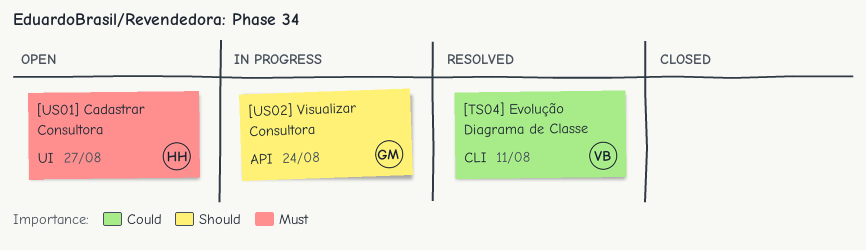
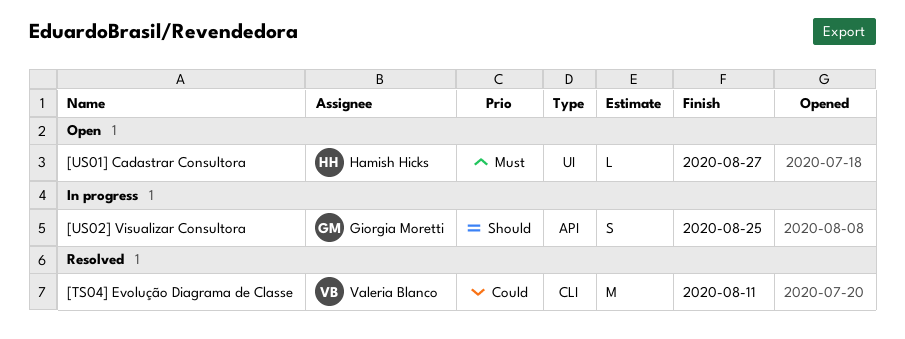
[US02] Visualizar Consultora, due: Aug 24 -> Aug 25

